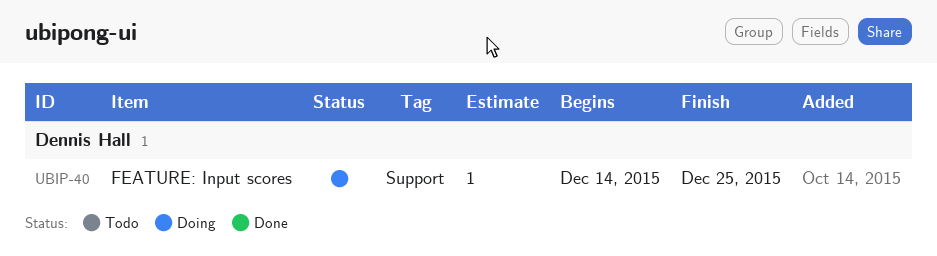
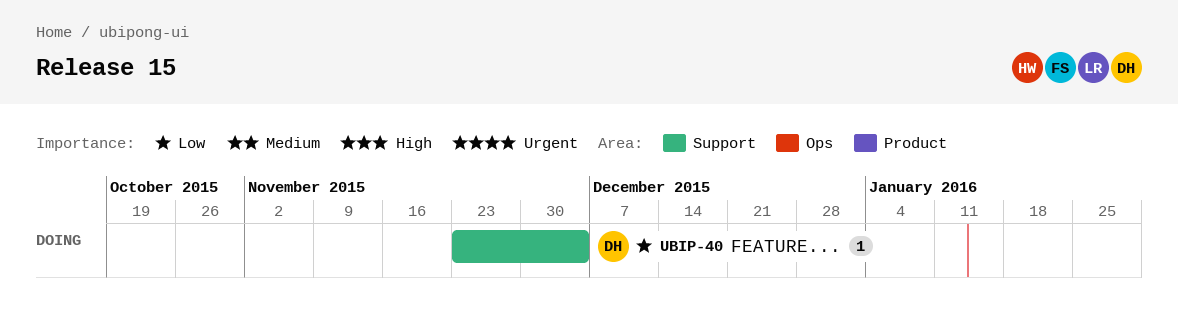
UBIP-40, start: Dec 14 -> Nov 23
UBIP-40, due: Dec 25 -> Dec 4

